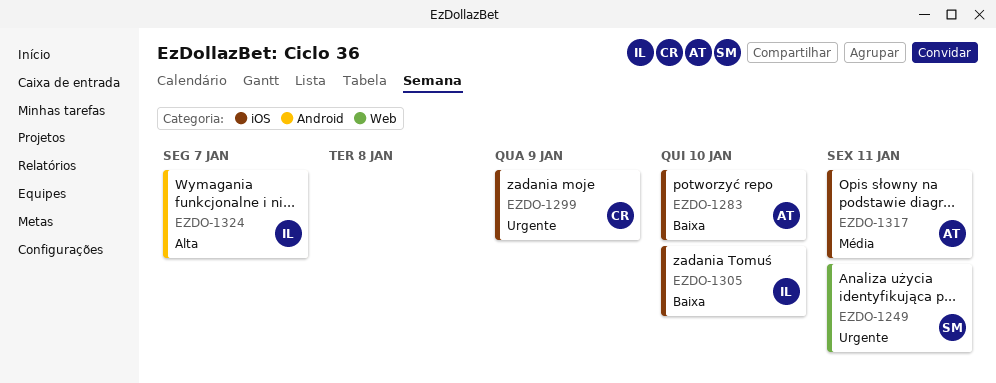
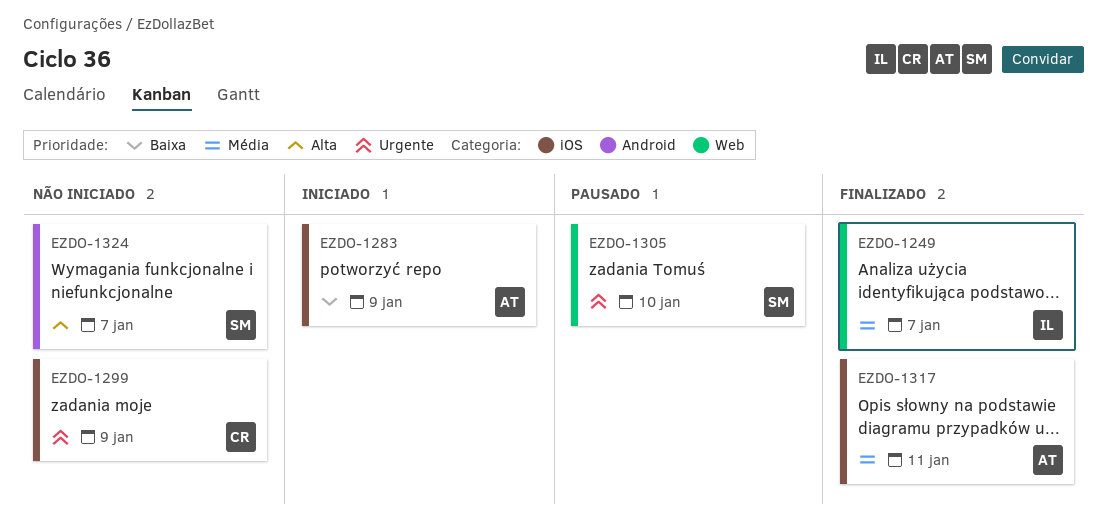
EZDO-1249, owner: SM -> IL
EZDO-1249, priority: Urgente -> Média
EZDO-1249, due: Jan 11 -> Jan 7
EZDO-1283, due: Jan 10 -> Jan 9
EZDO-1305, owner: IL -> SM
EZDO-1305, priority: Baixa -> Urgente
EZDO-1305, label: iOS -> Web
EZDO-1324, owner: IL -> SM

